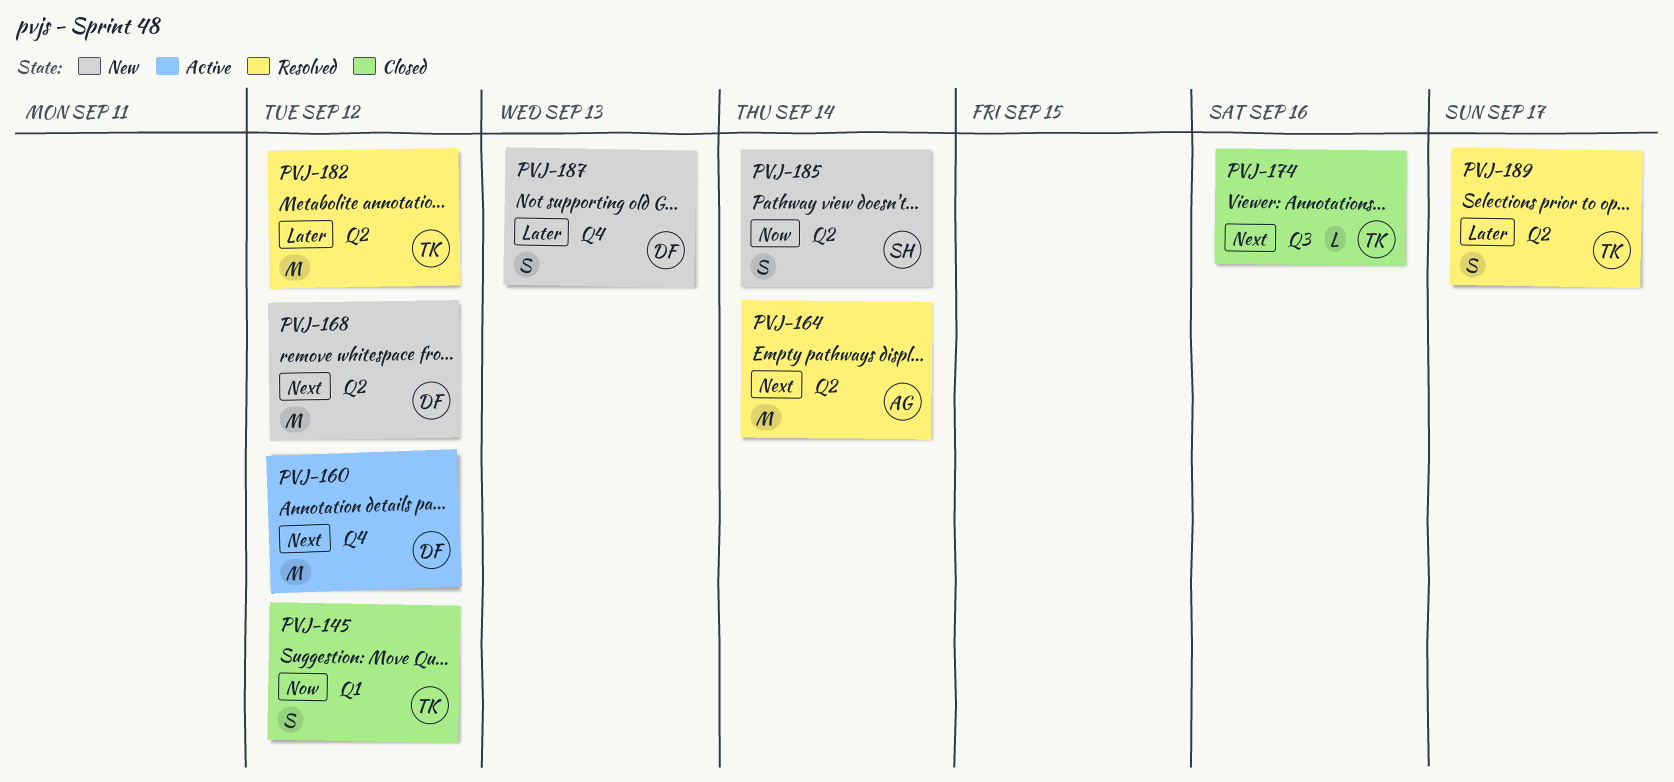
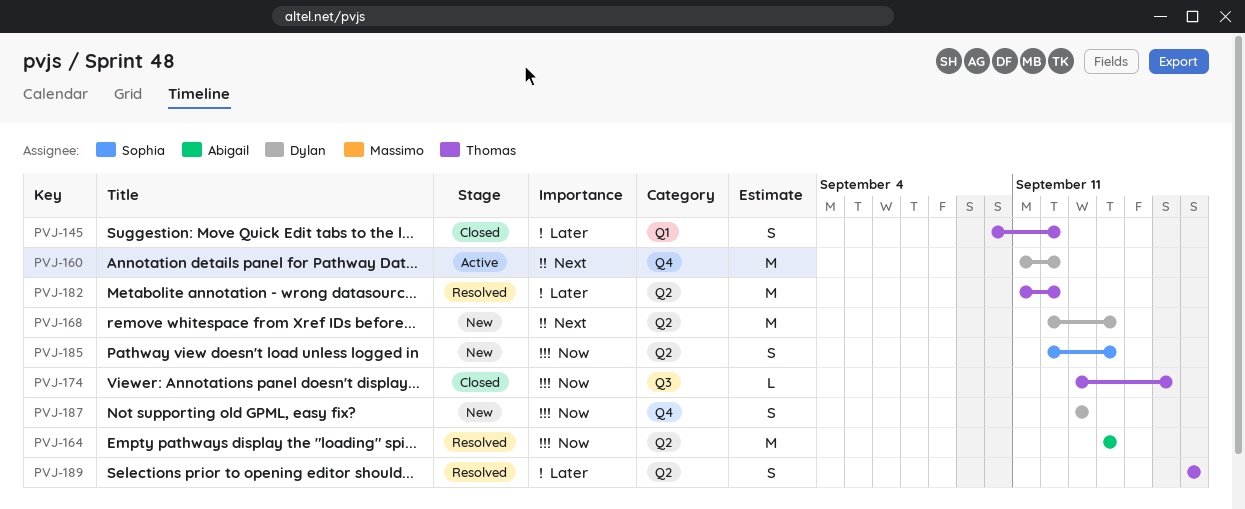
PVJ-145, priority: Now -> Later
PVJ-164, priority: Next -> Now
PVJ-168, due: Sep 12 -> Sep 14
PVJ-174, priority: Next -> Now
PVJ-187, priority: Later -> Now

